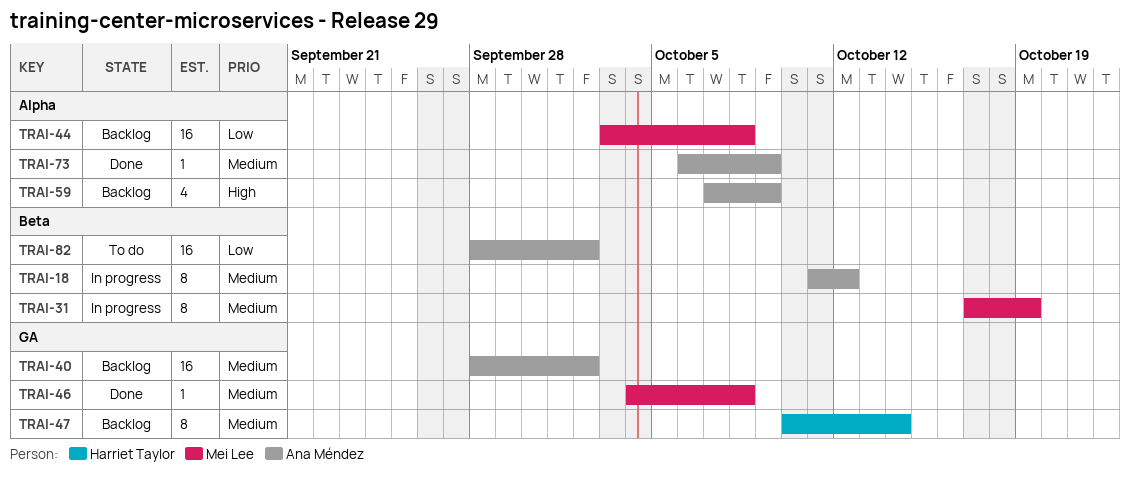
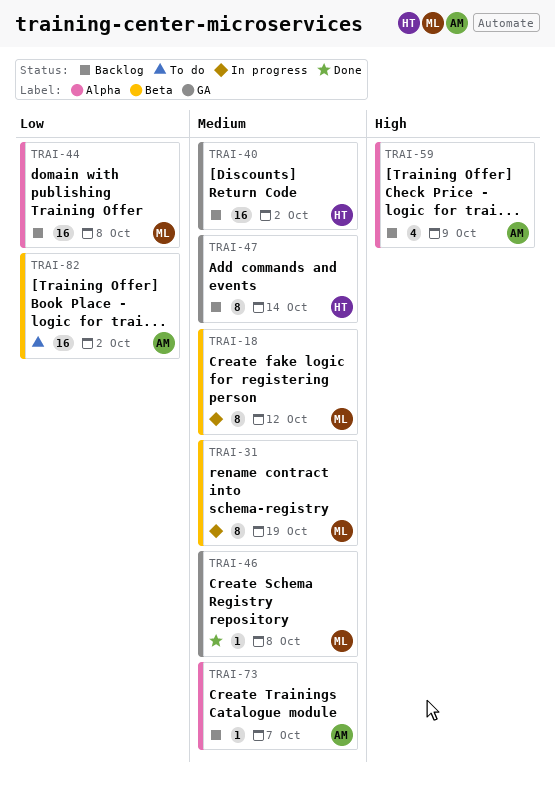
TRAI-18, owner: Ana Méndez -> Mei Lee
TRAI-40, owner: Ana Méndez -> Harriet Taylor
TRAI-73, status: Done -> Backlog
TRAI-73, due: Oct 9 -> Oct 7

